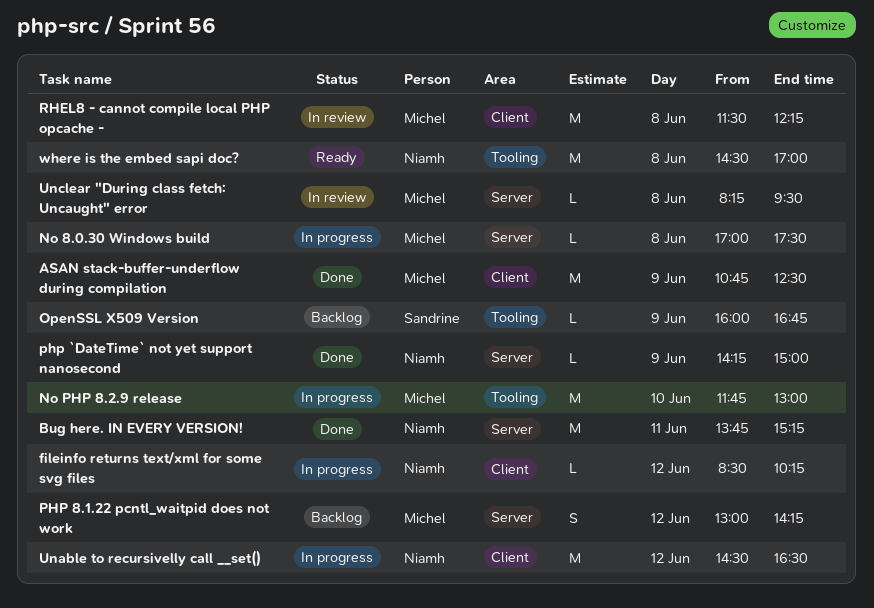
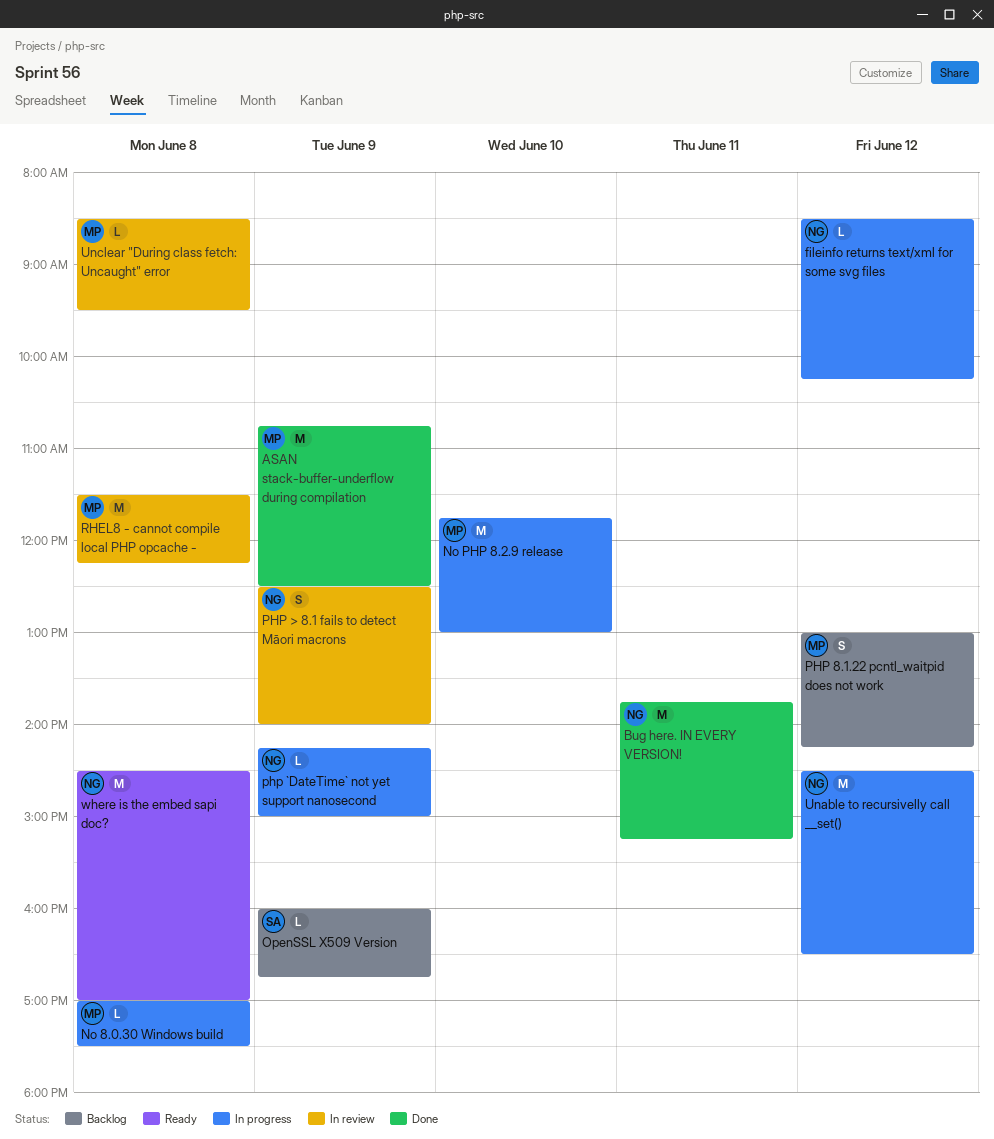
PHP > 8.1 fails to detect Māori macrons: none -> present
php `DateTime` not yet support nanosecond, status: Done -> In progress
Unclear "During class fetch: Uncaught" error, begins: 08:15 -> 08:30

